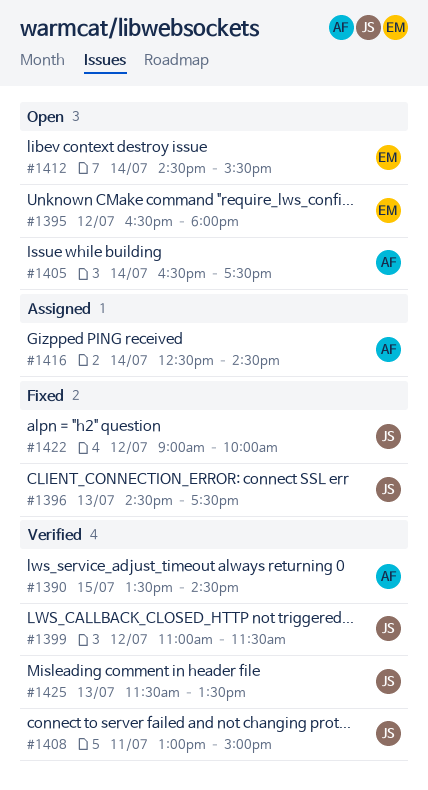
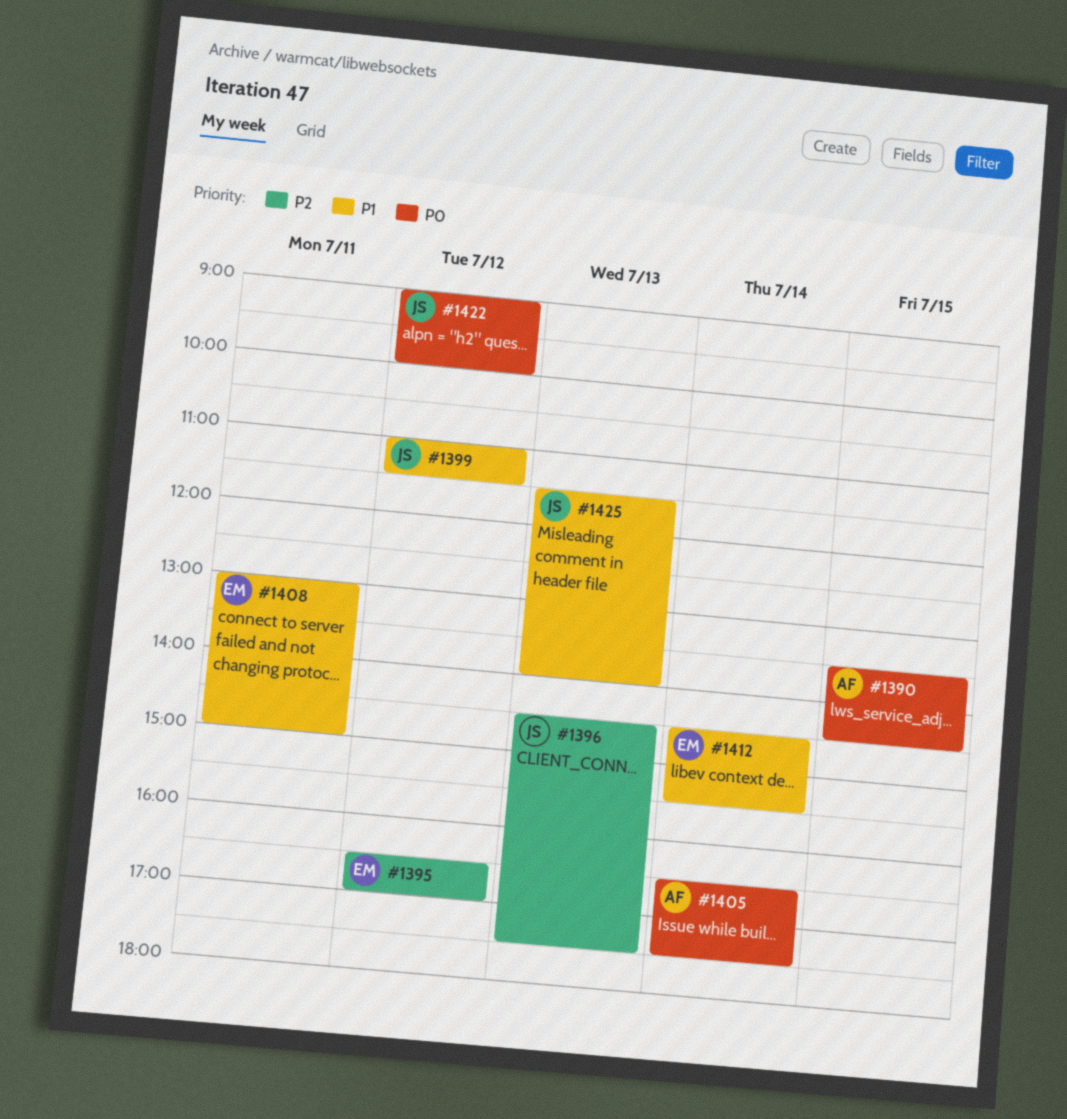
#1395, ends: 18:00 -> 17:00
#1408, owner: JS -> EM
#1416: present -> none
#1425, ends: 13:30 -> 14:00

